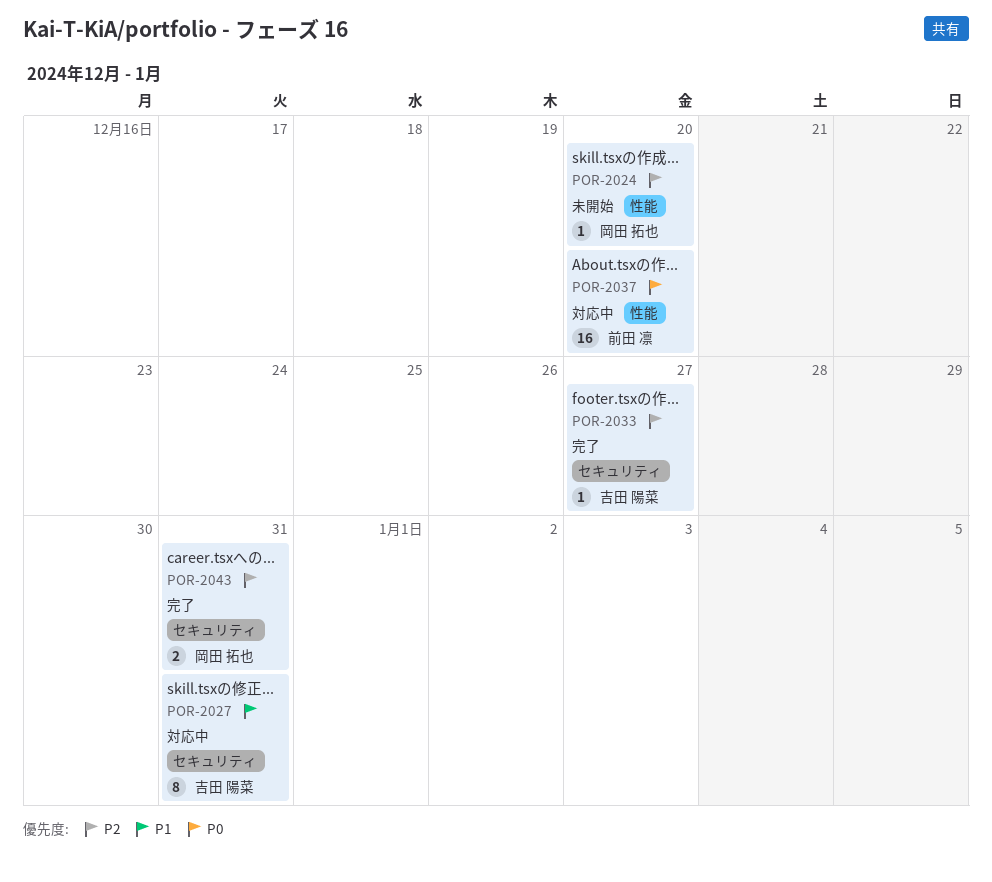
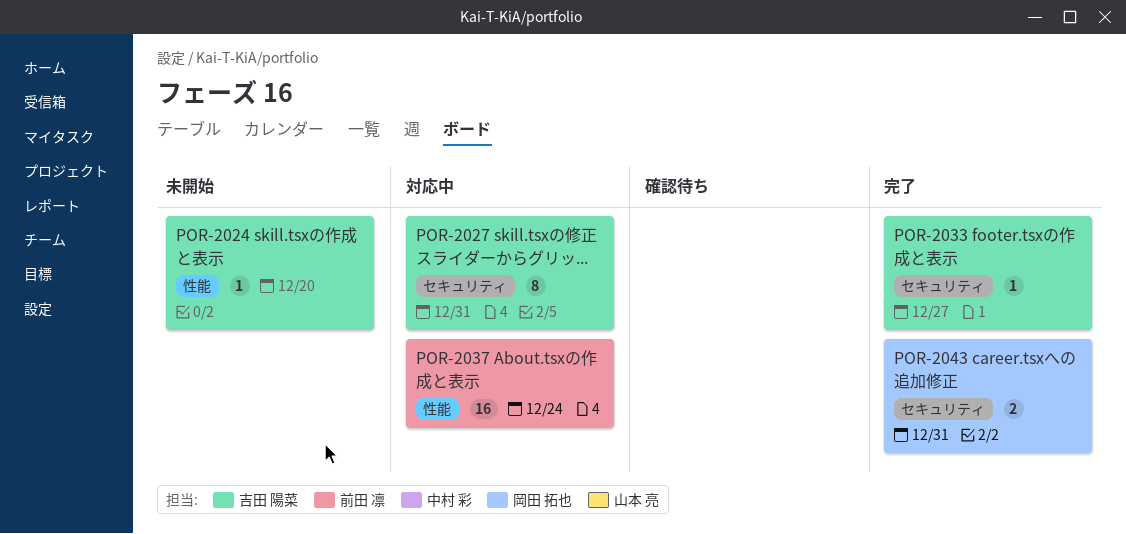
POR-2024, owner: 岡田 拓也 -> 吉田 陽菜
POR-2037, due: Dec 20 -> Dec 24

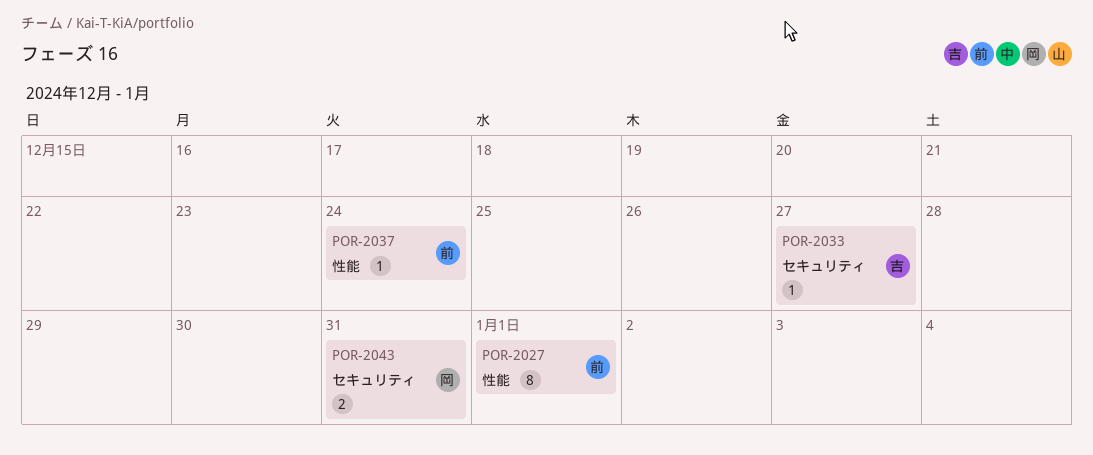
POR-2024: present -> none
POR-2027, owner: 吉田 陽菜 -> 前田 凛
POR-2027, label: セキュリティ -> 性能
POR-2027, due: Dec 31 -> Jan 1
POR-2037, estimate: 16 -> 1

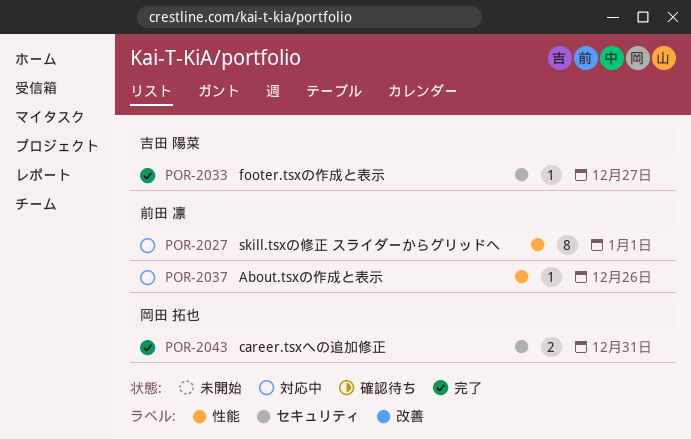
POR-2037, due: Dec 24 -> Dec 26

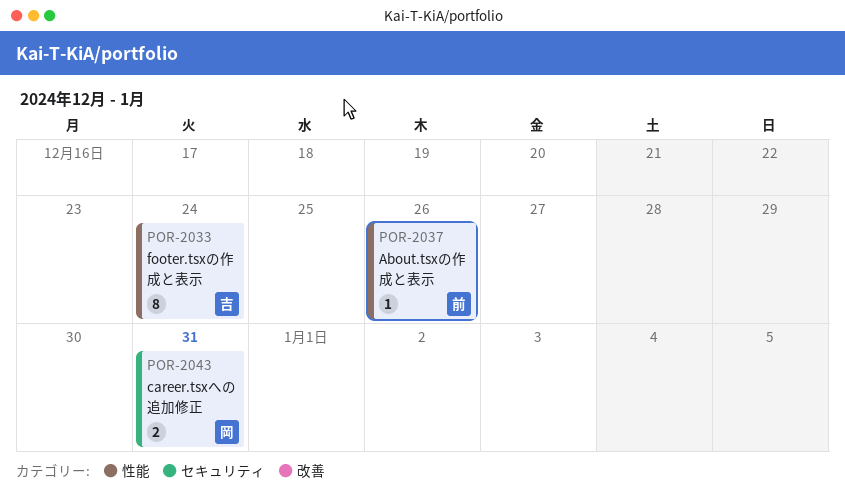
POR-2027: present -> none
POR-2033, label: セキュリティ -> 性能
POR-2033, estimate: 1 -> 8
POR-2033, due: Dec 27 -> Dec 24

